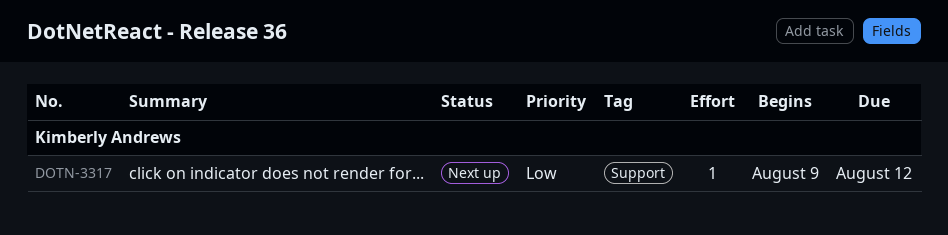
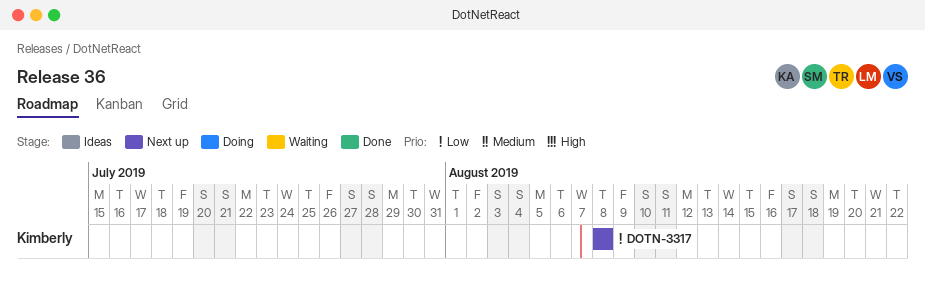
DOTN-3317, start: Aug 9 -> Aug 8
DOTN-3317, due: Aug 12 -> Aug 8

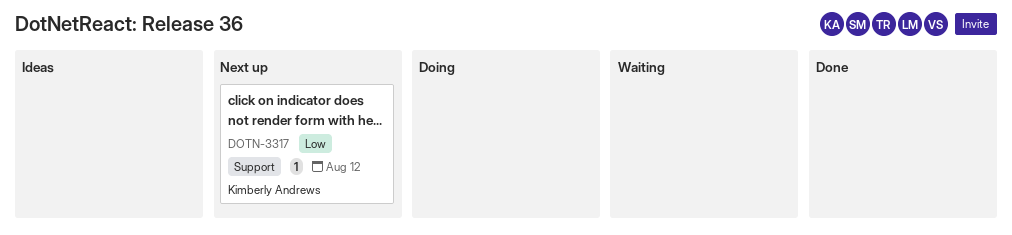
DOTN-3317, due: Aug 8 -> Aug 12

